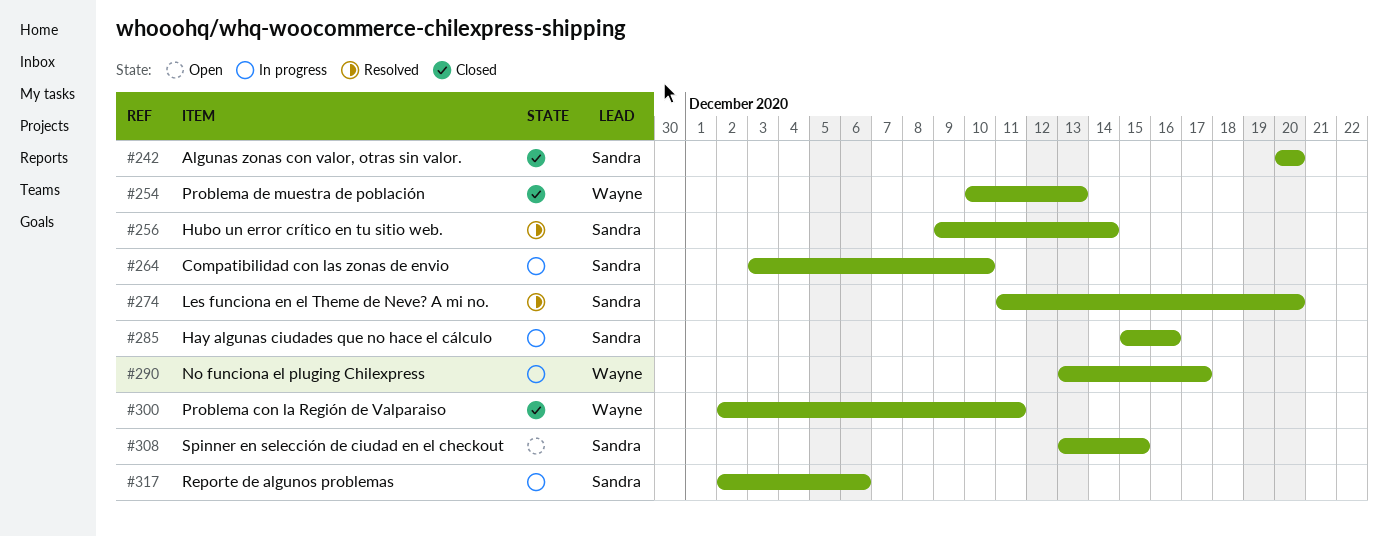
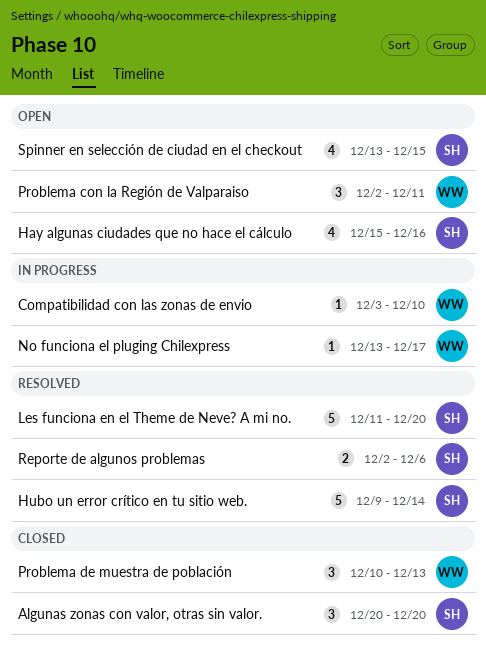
Compatibilidad con las zonas de envio, owner: Sandra -> Wayne
Hay algunas ciudades que no hace el cálculo, status: In progress -> Open
Problema con la Región de Valparaiso, status: Closed -> Open
Reporte de algunos problemas, status: In progress -> Resolved

